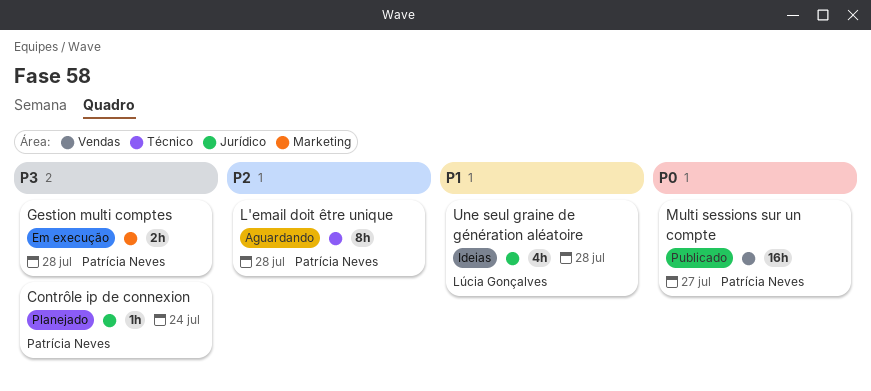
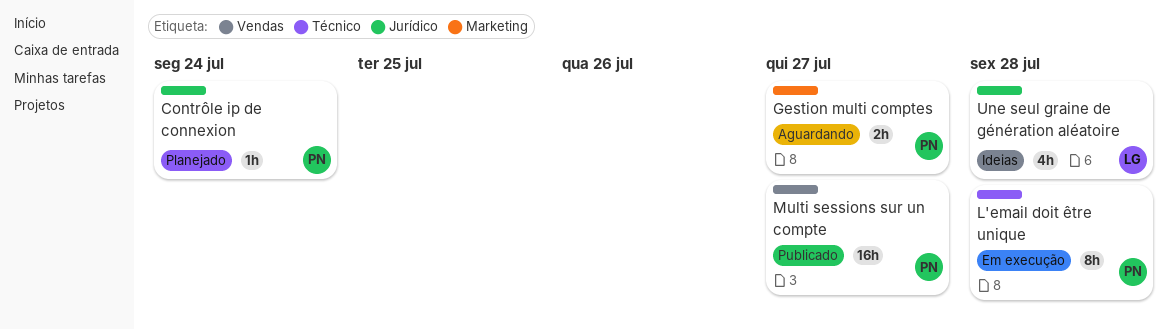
Gestion multi comptes, status: Em execução -> Aguardando
Gestion multi comptes, due: Jul 28 -> Jul 27
L'email doit être unique, status: Aguardando -> Em execução

